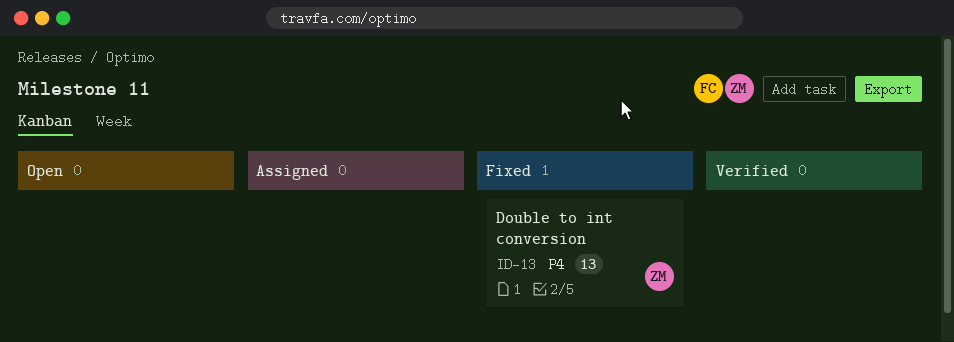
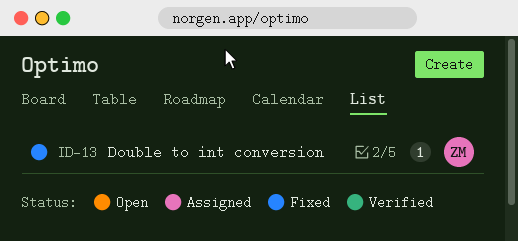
ID-13, estimate: 13 -> 1

